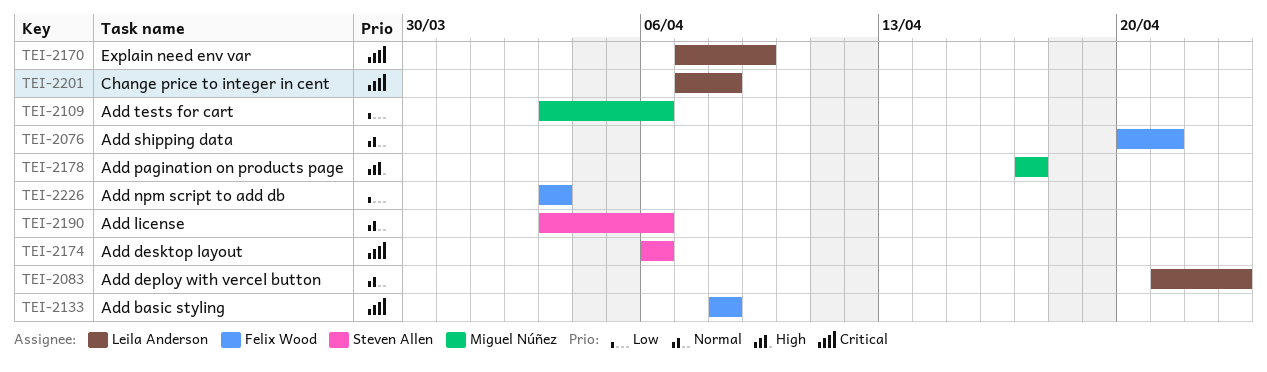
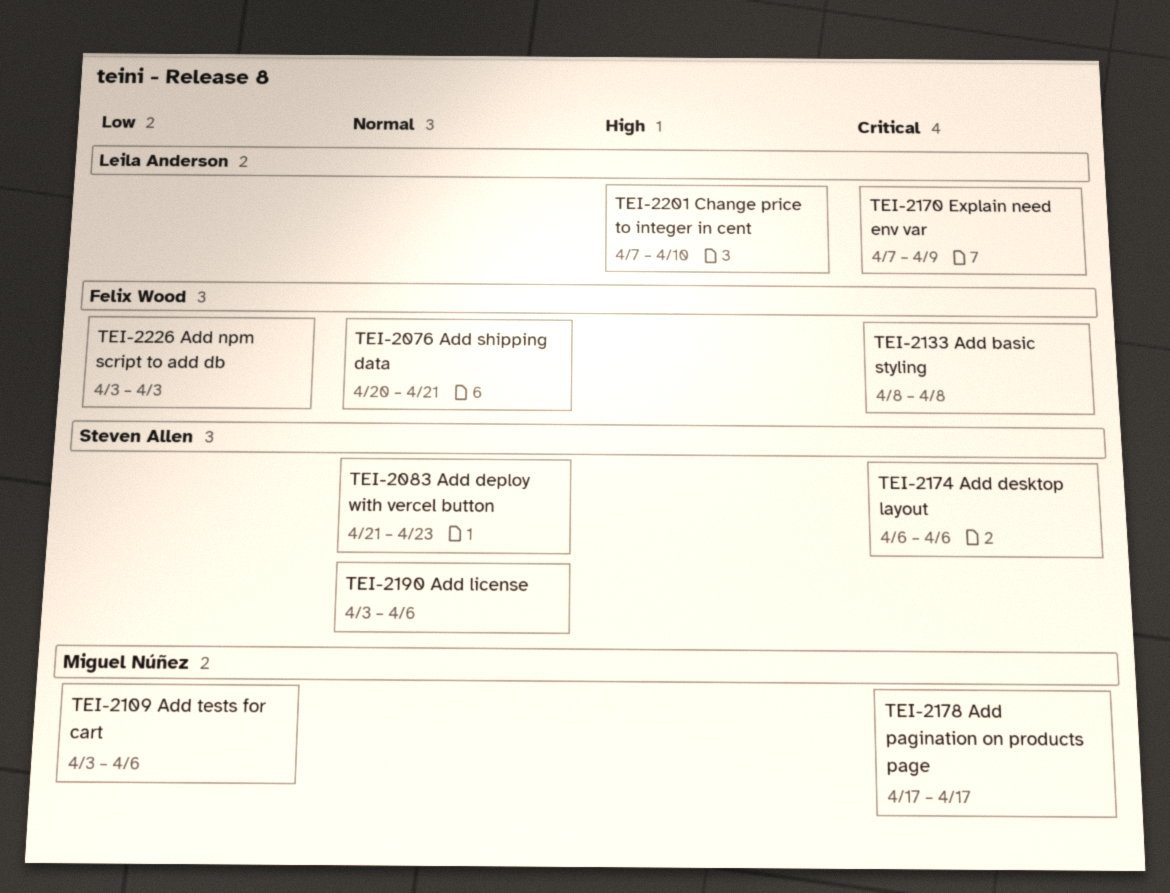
TEI-2083, owner: Leila Anderson -> Steven Allen
TEI-2178, priority: High -> Critical
TEI-2201, priority: Critical -> High
TEI-2201, due: Apr 8 -> Apr 10

